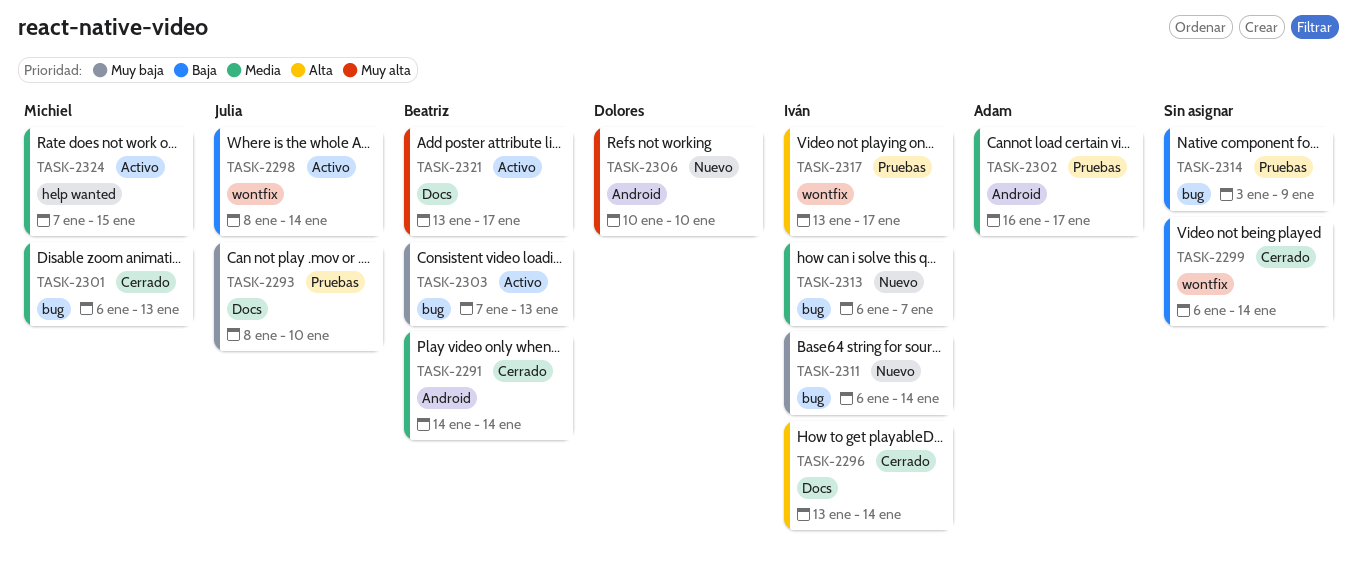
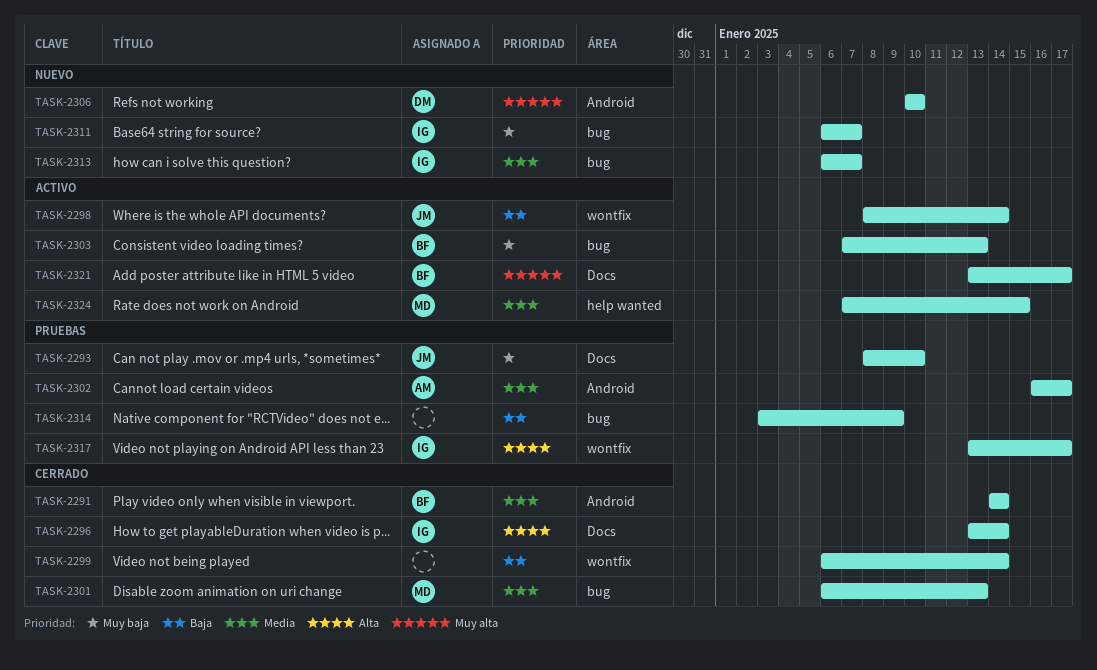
TASK-2311, due: Jan 14 -> Jan 7

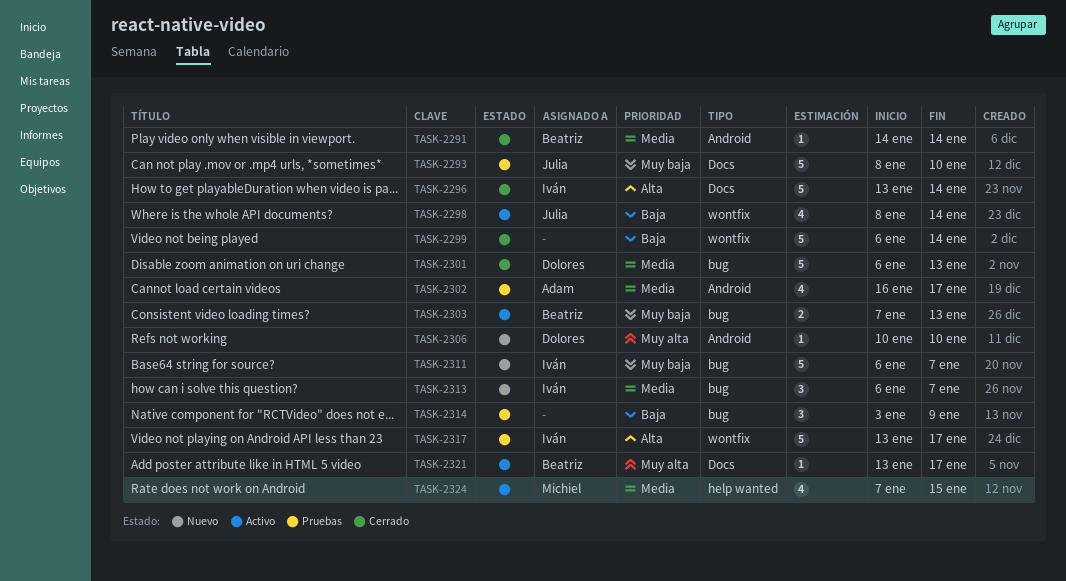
TASK-2301, owner: Michiel -> Dolores

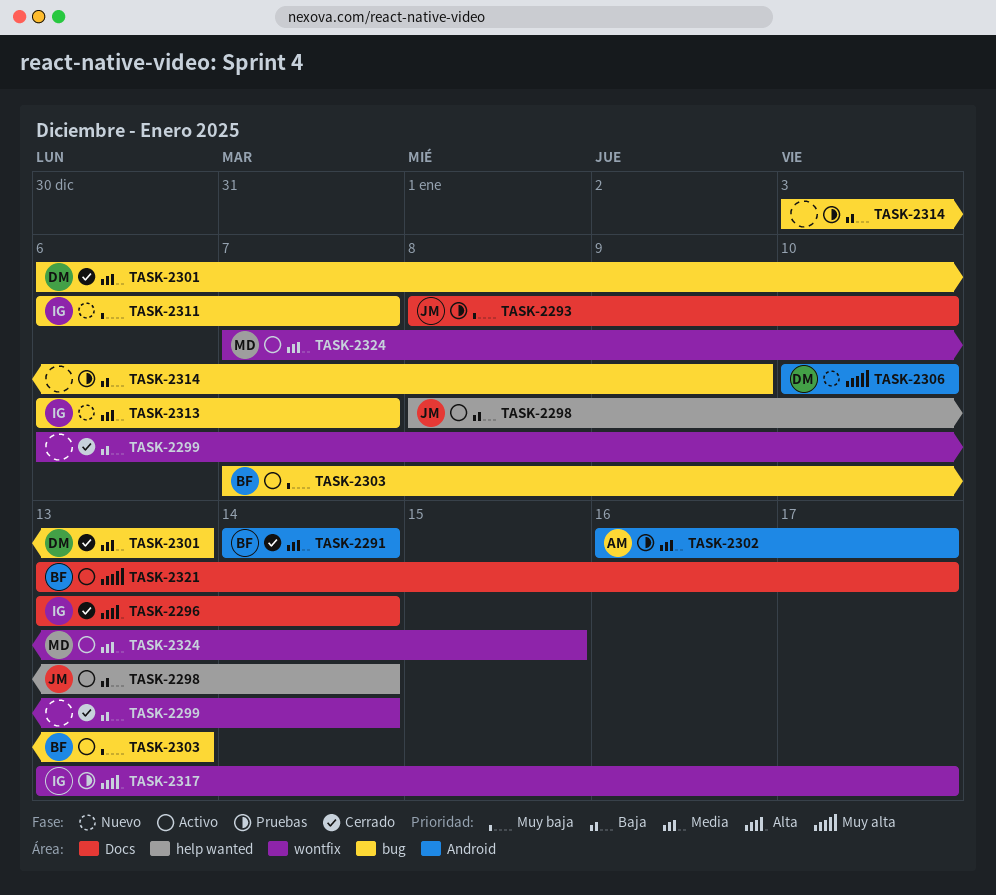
TASK-2298, label: wontfix -> help wanted
TASK-2324, label: help wanted -> wontfix

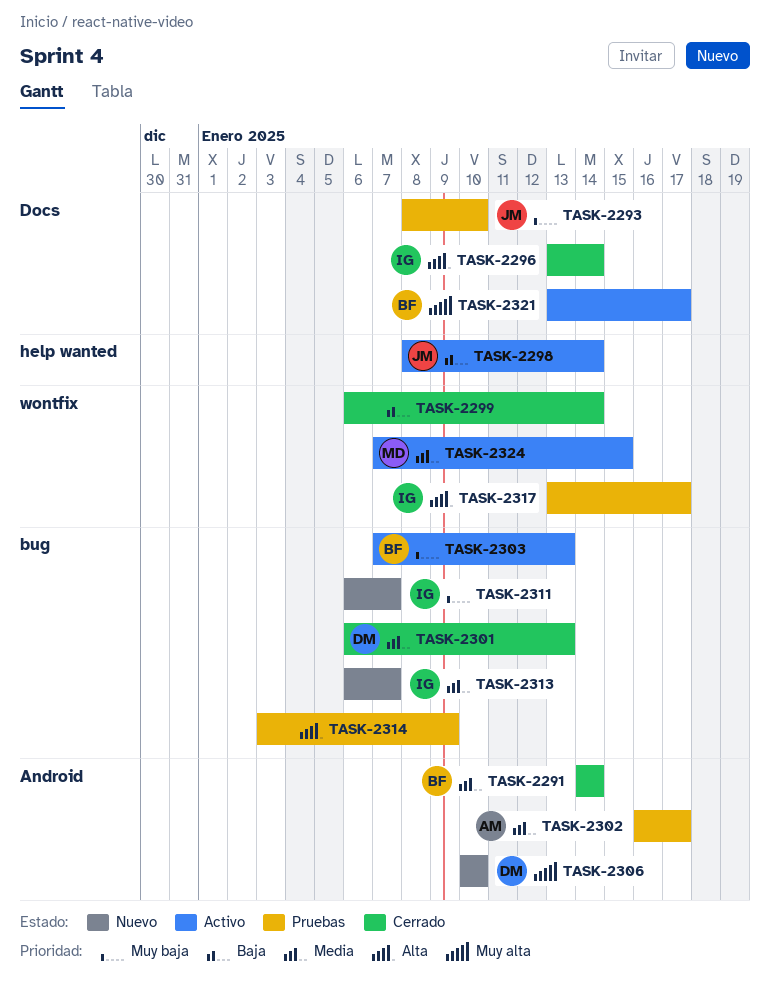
TASK-2314, priority: Baja -> Alta

